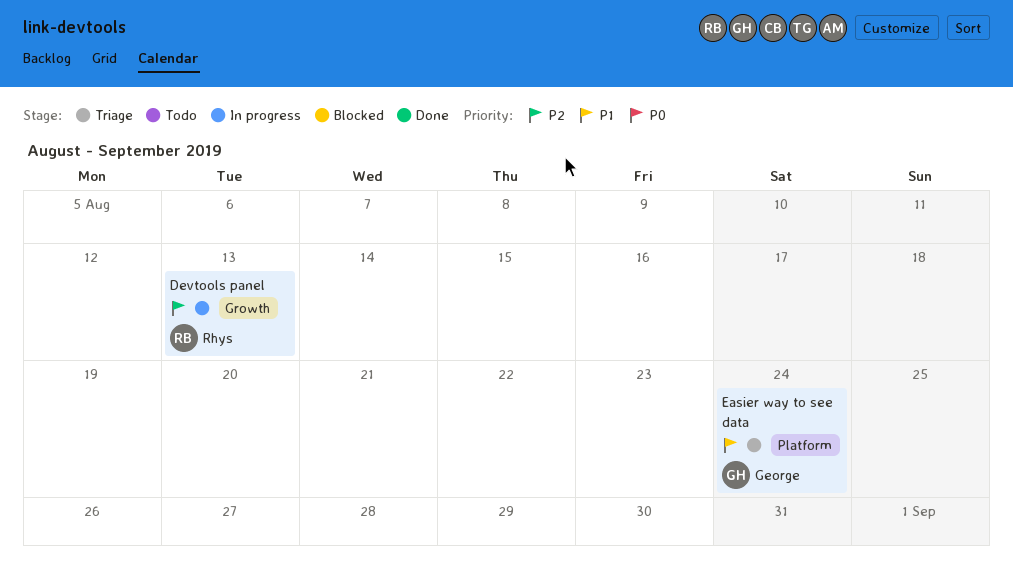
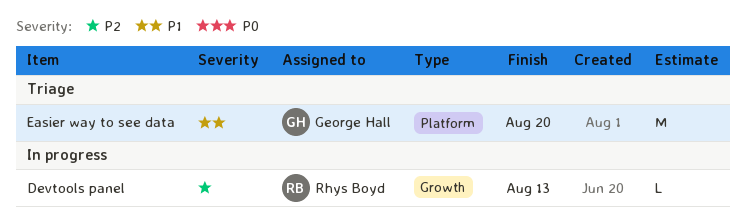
Easier way to see data, due: Aug 24 -> Aug 20

